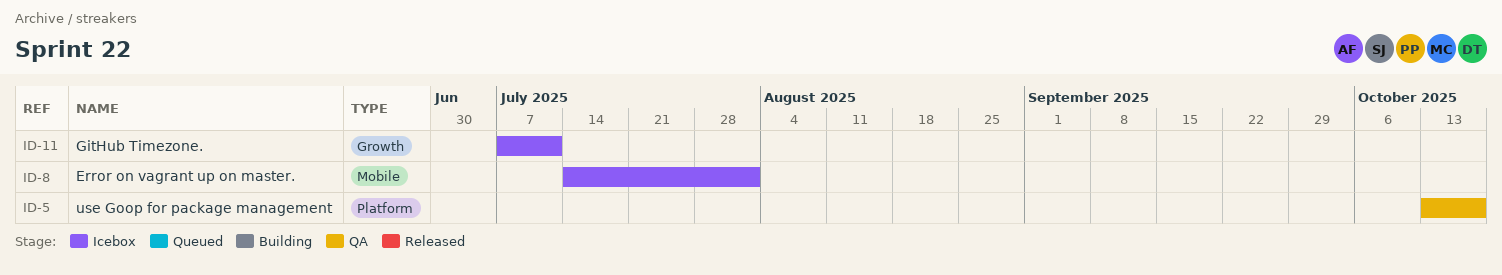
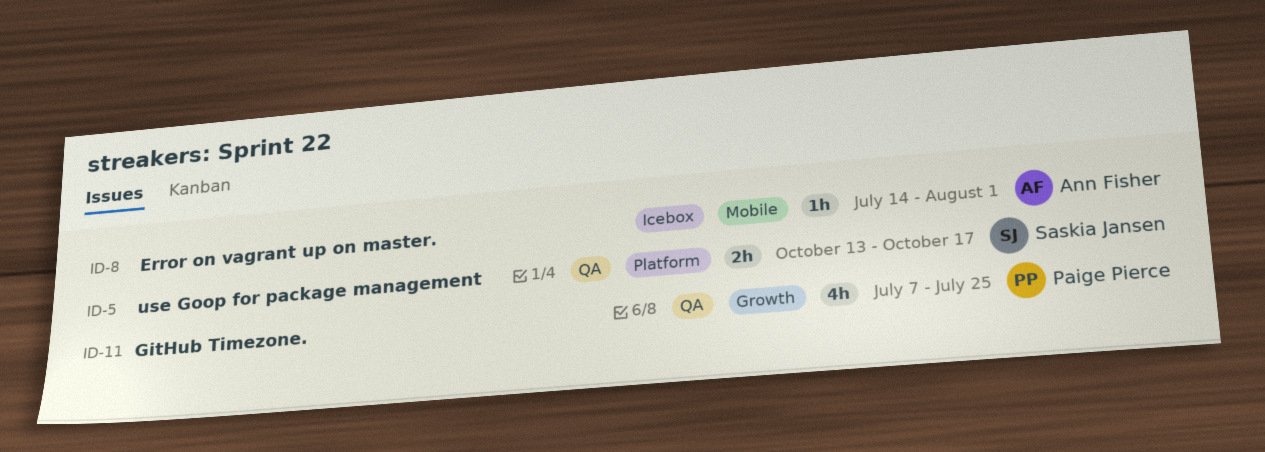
ID-11, status: Icebox -> QA
ID-11, due: Jul 11 -> Jul 25

